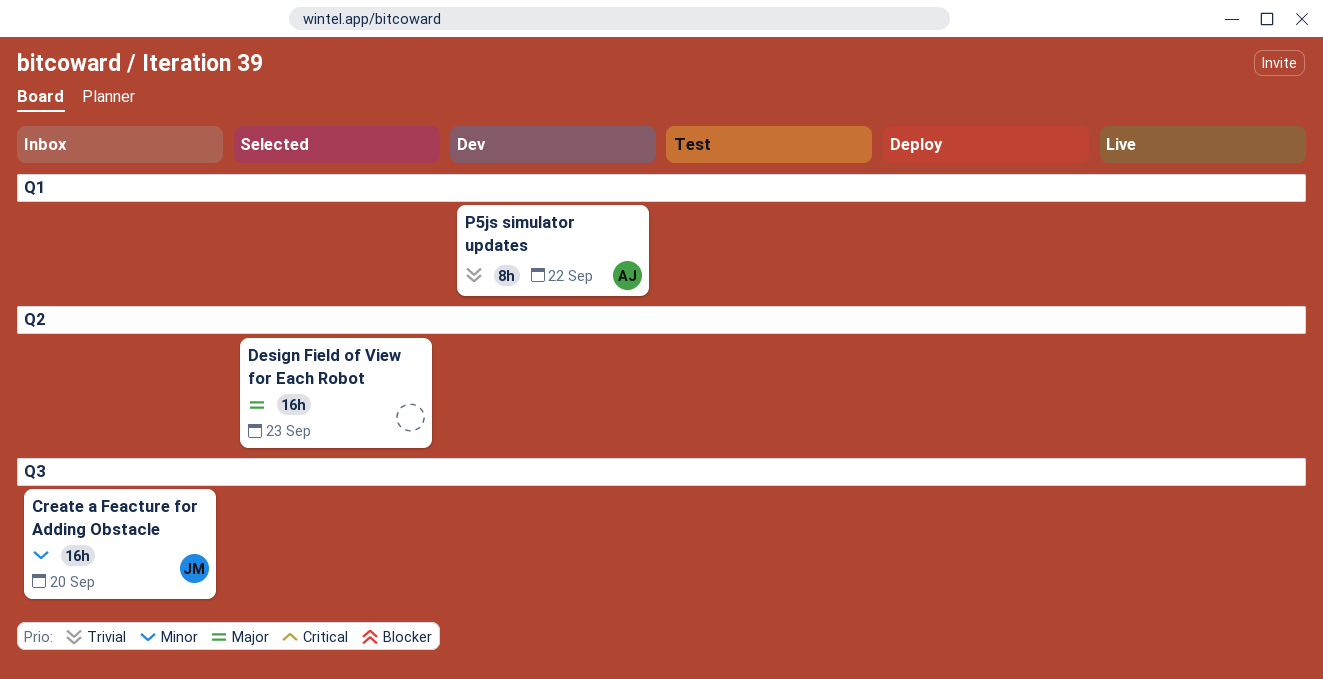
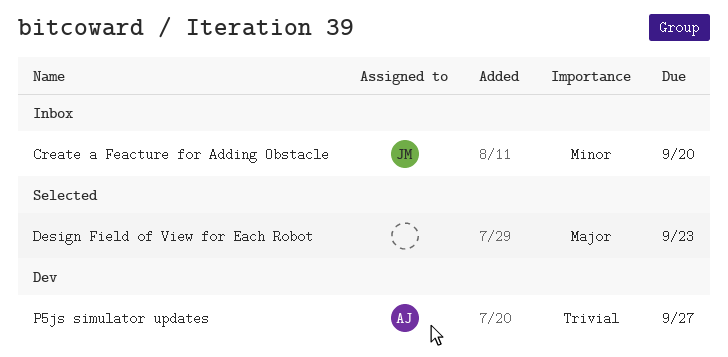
P5js simulator updates, due: Sep 22 -> Sep 27

